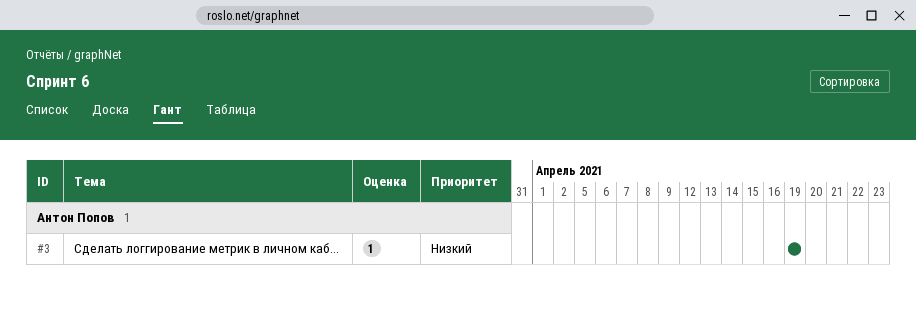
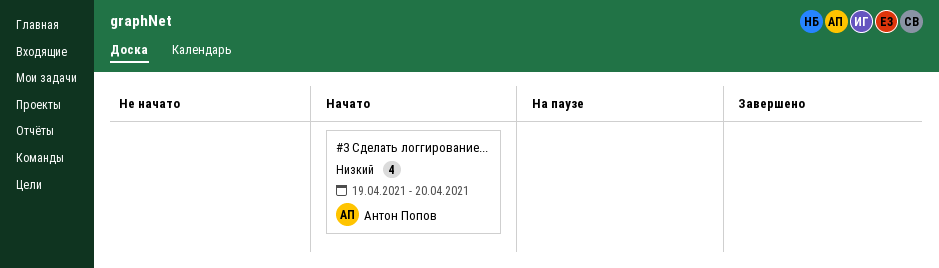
#3, estimate: 1 -> 4
#3, due: Apr 19 -> Apr 20

